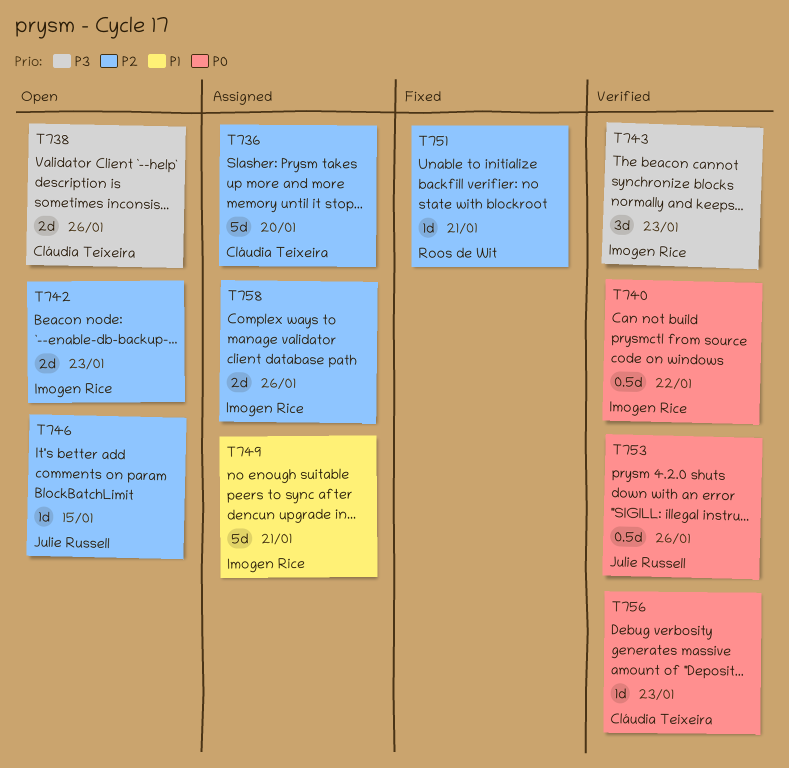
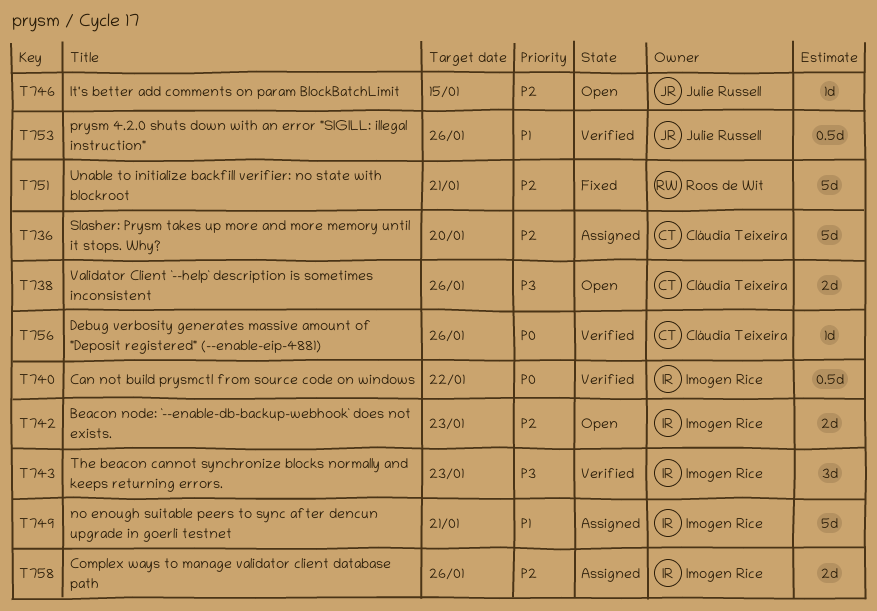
T751, estimate: 1d -> 5d
T753, priority: P0 -> P1
T756, due: Jan 23 -> Jan 26

